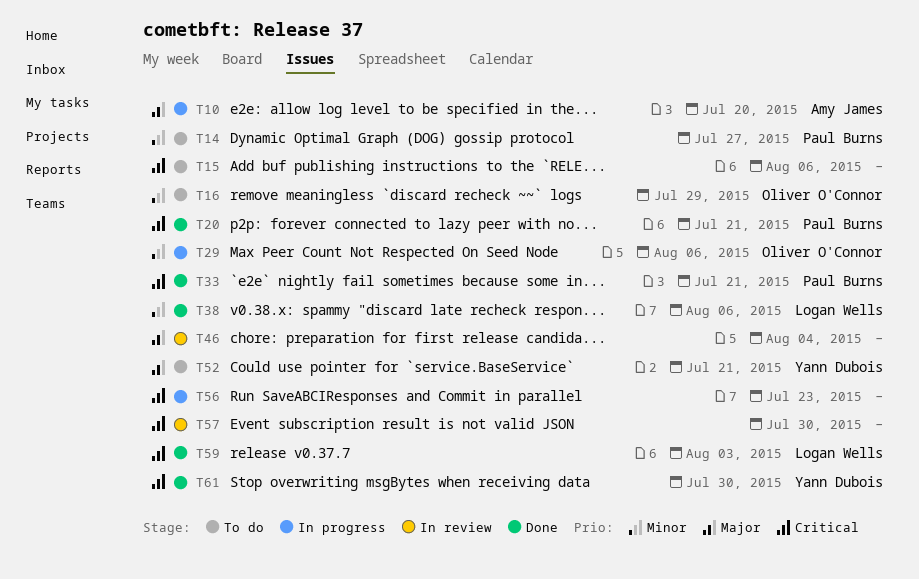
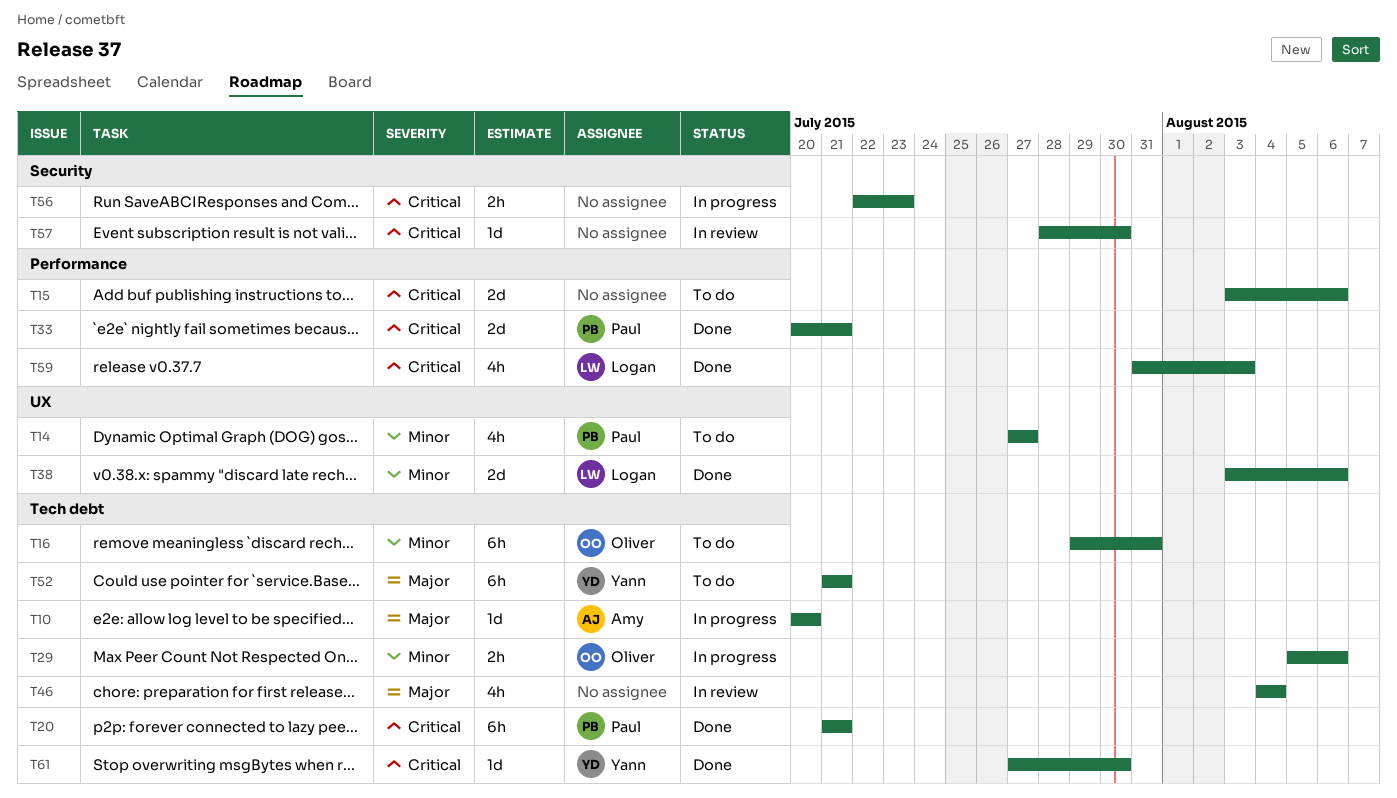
T16, due: Jul 29 -> Jul 31

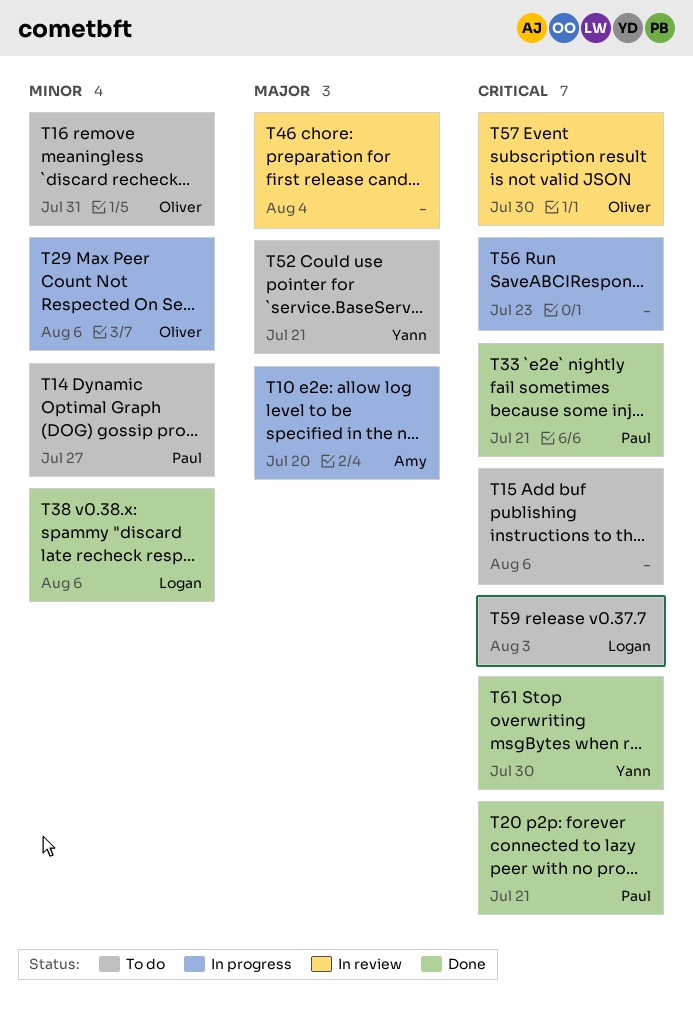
T57, owner: none -> Oliver
T59, status: Done -> To do

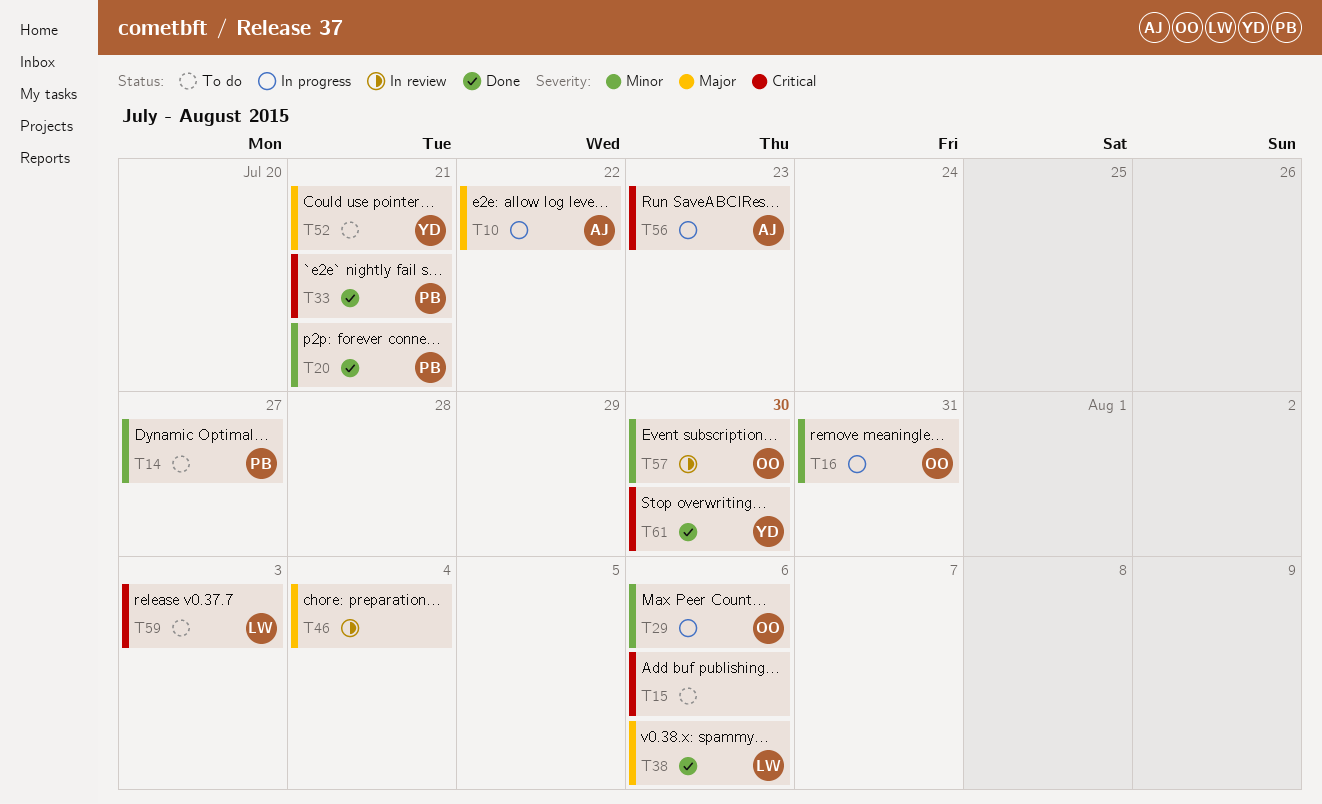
T10, due: Jul 20 -> Jul 22
T16, status: To do -> In progress
T20, priority: Critical -> Minor
T38, priority: Minor -> Major
T56, owner: none -> Amy
T57, priority: Critical -> Minor

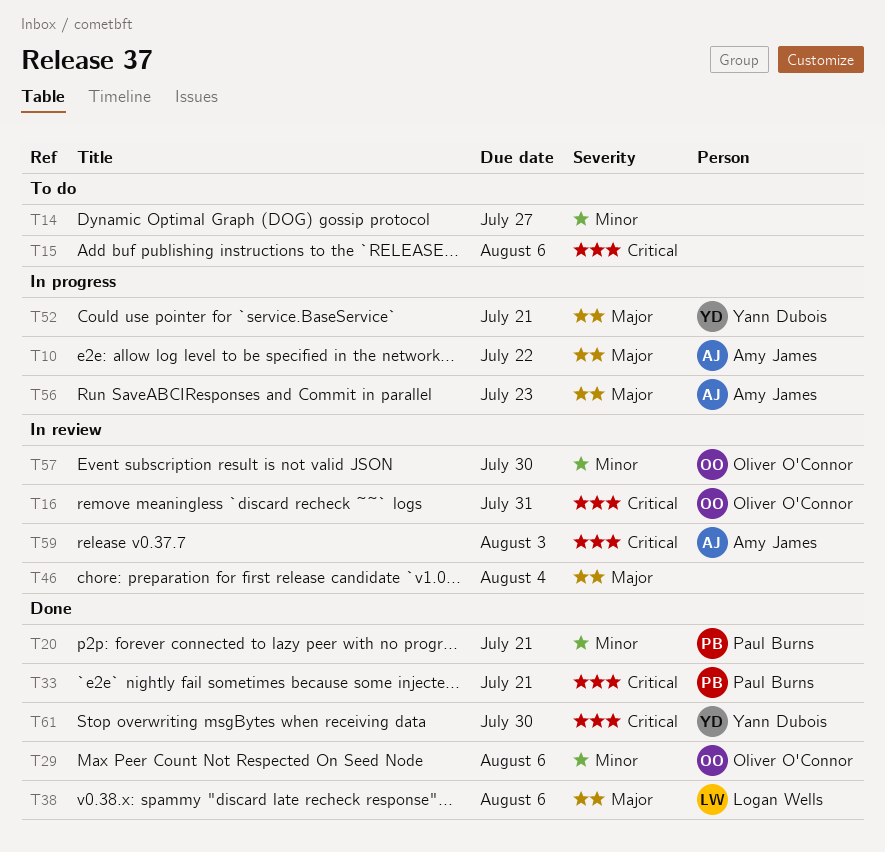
T14, owner: Paul Burns -> none
T16, status: In progress -> In review
T16, priority: Minor -> Critical
T29, status: In progress -> Done
T52, status: To do -> In progress
T56, priority: Critical -> Major
T59, status: To do -> In review
T59, owner: Logan Wells -> Amy James

